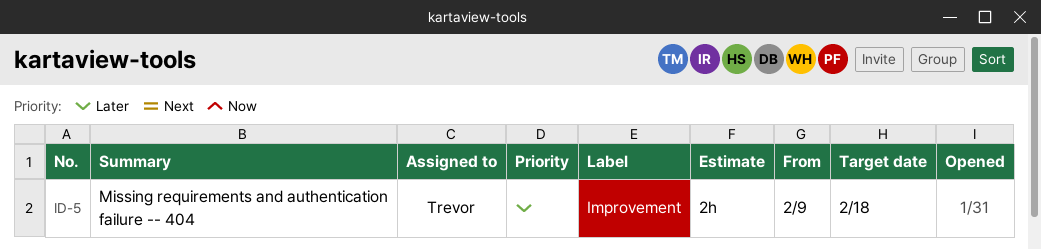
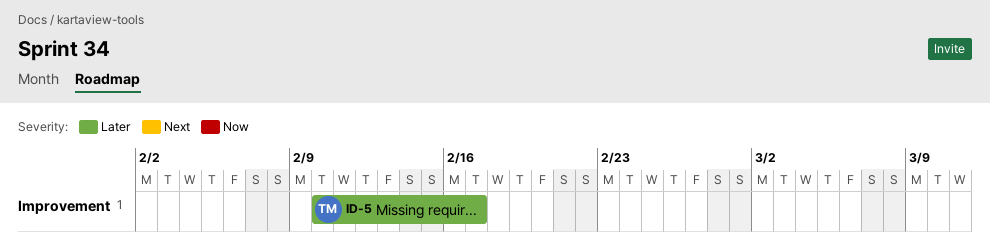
ID-5, start: Feb 9 -> Feb 10
ID-5, due: Feb 18 -> Feb 17

